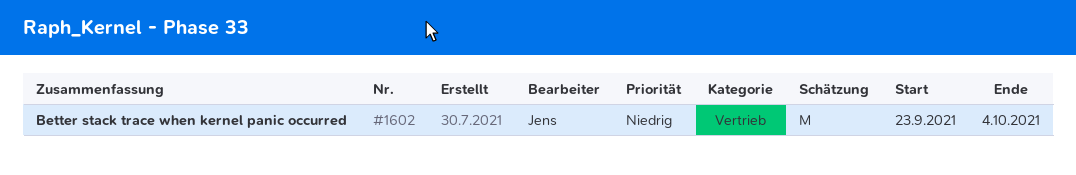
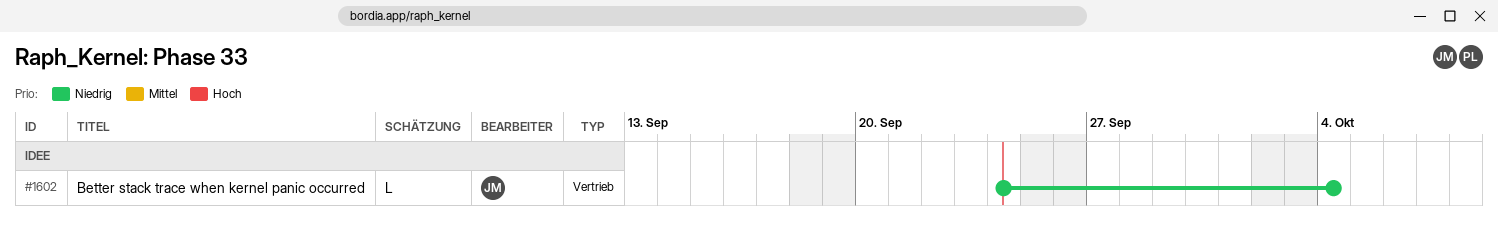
#1602, estimate: M -> L
#1602, start: Sep 23 -> Sep 24

